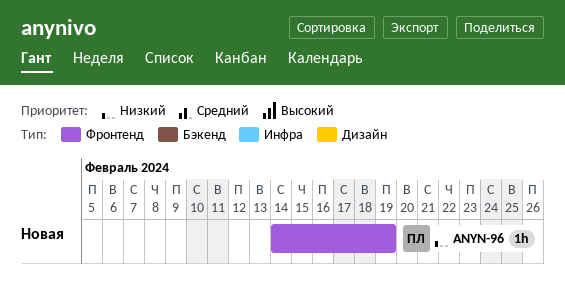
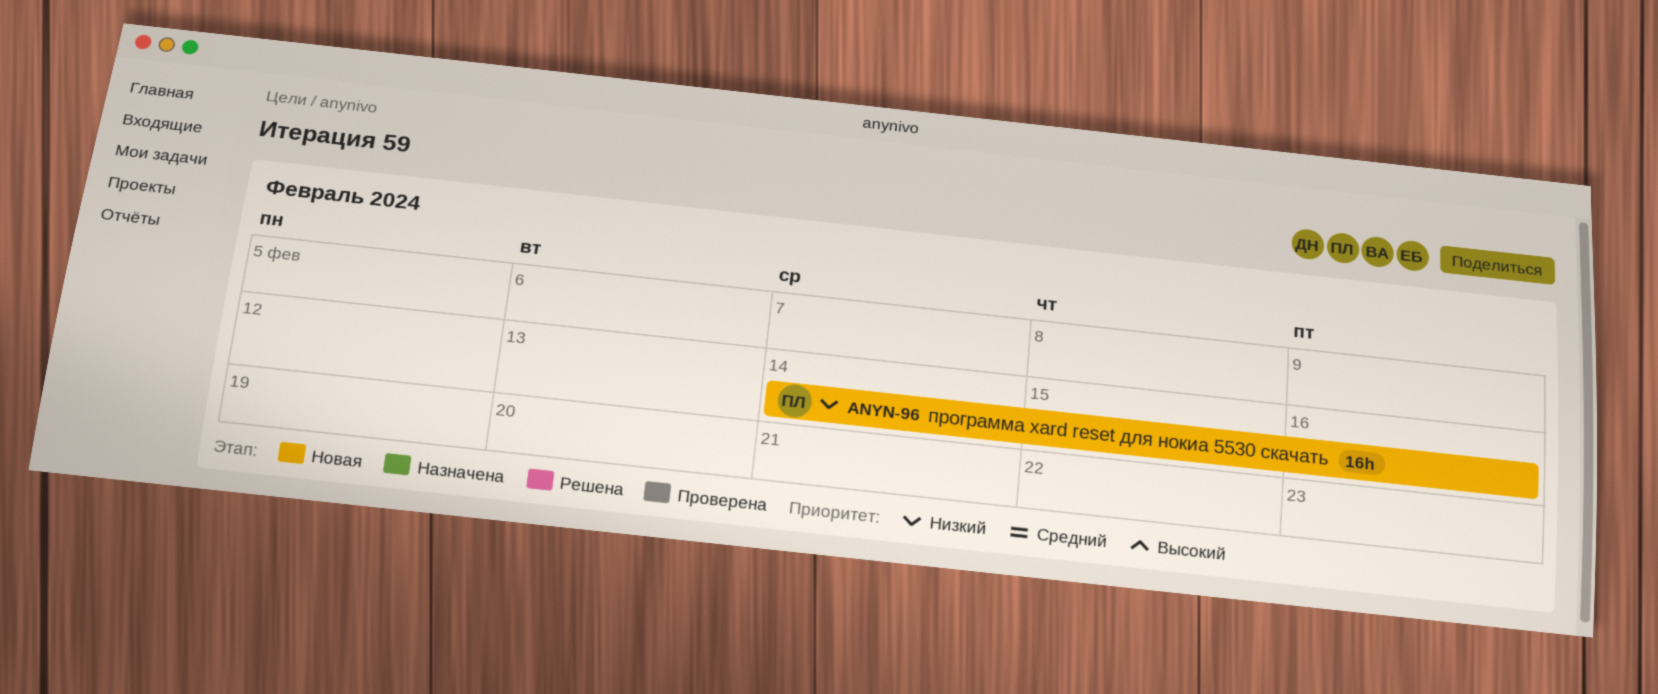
ANYN-96, estimate: 1h -> 16h
ANYN-96, due: Feb 19 -> Feb 16

